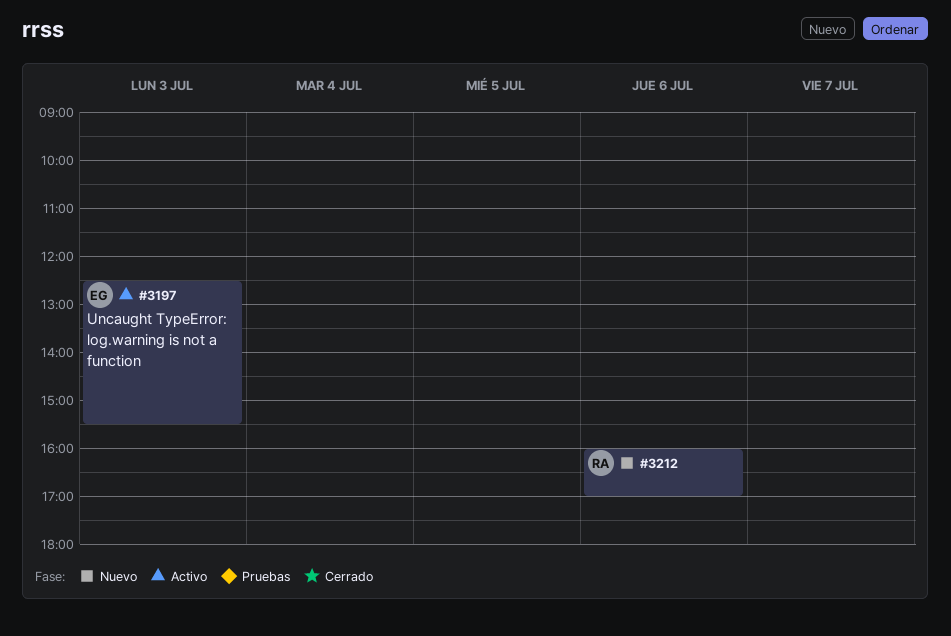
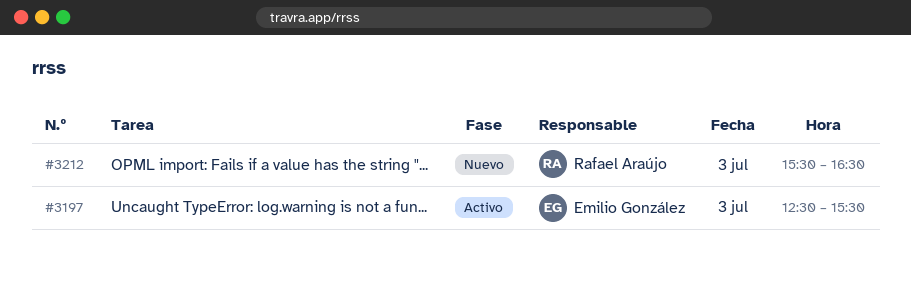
#3212, day: Jul 6 -> Jul 3
#3212, begins: 16:00 -> 15:30
#3212, ends: 17:00 -> 16:30

